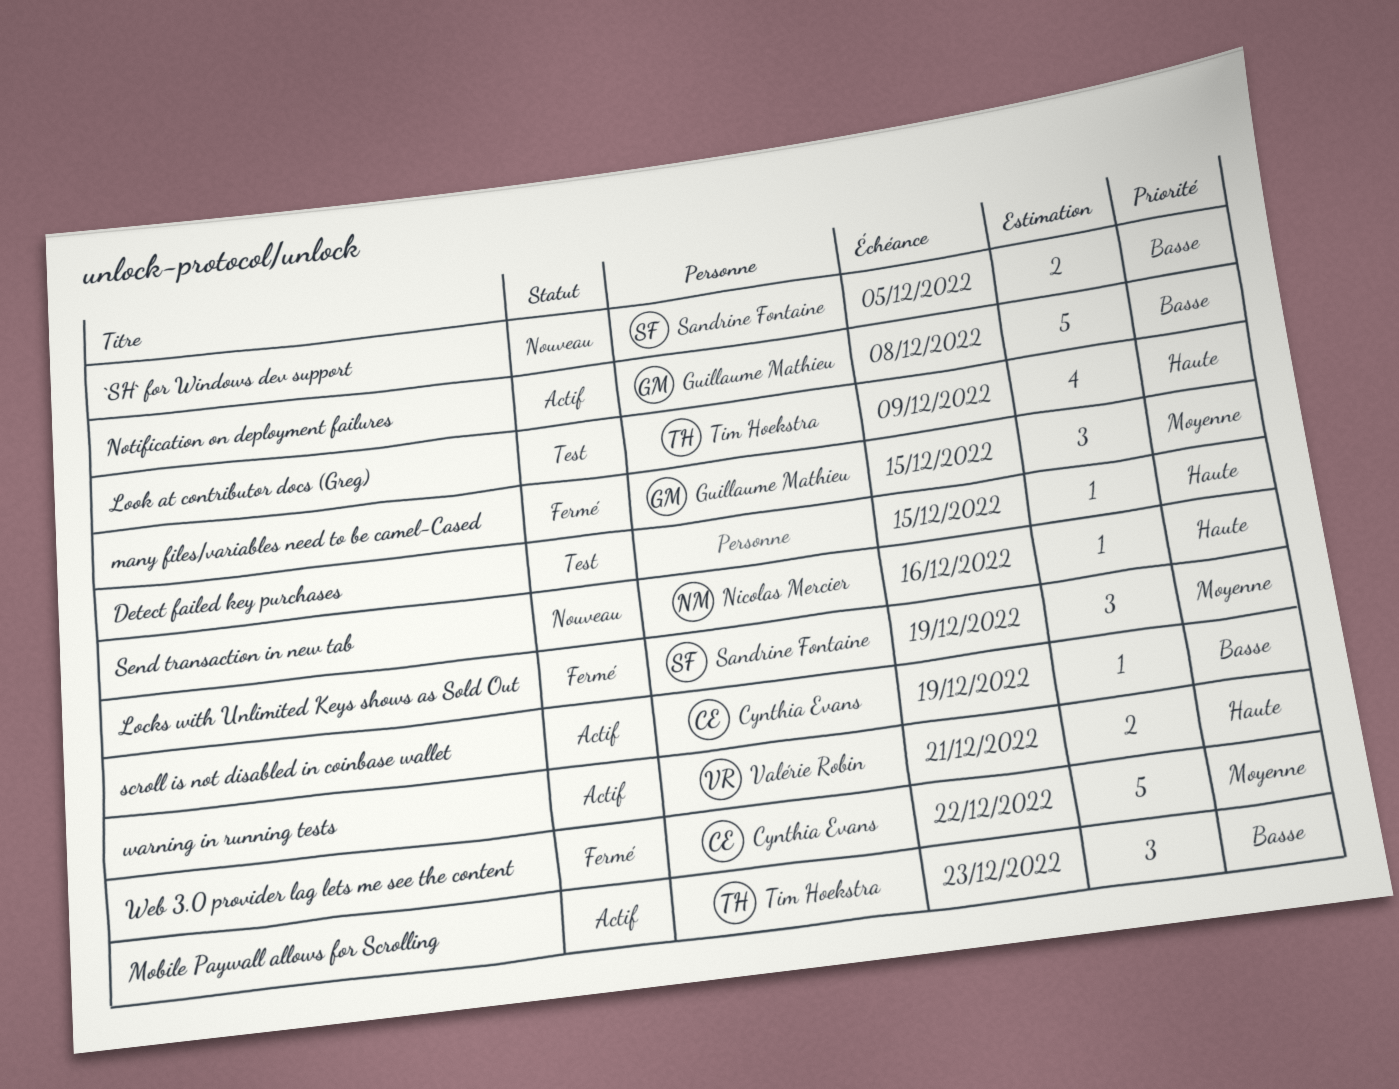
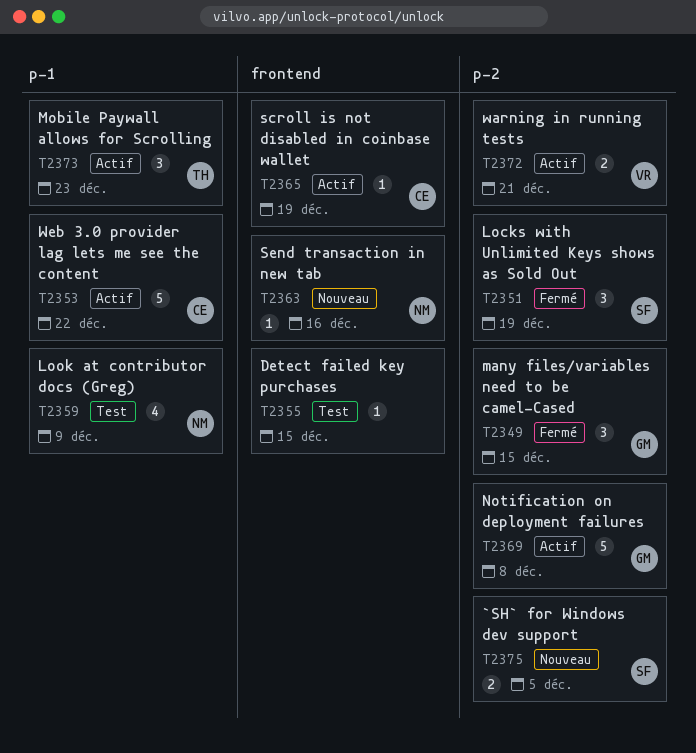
Look at contributor docs (Greg), owner: Tim Hoekstra -> Nicolas Mercier
Web 3.0 provider lag lets me see the content, status: Fermé -> Actif

